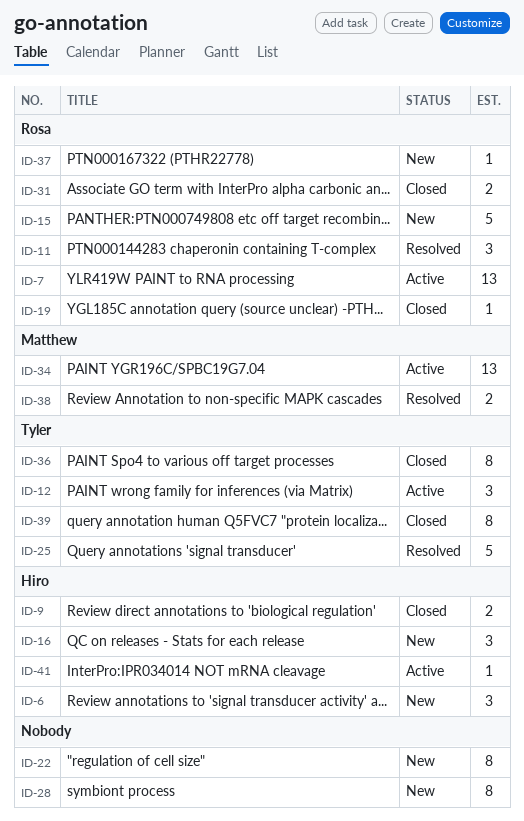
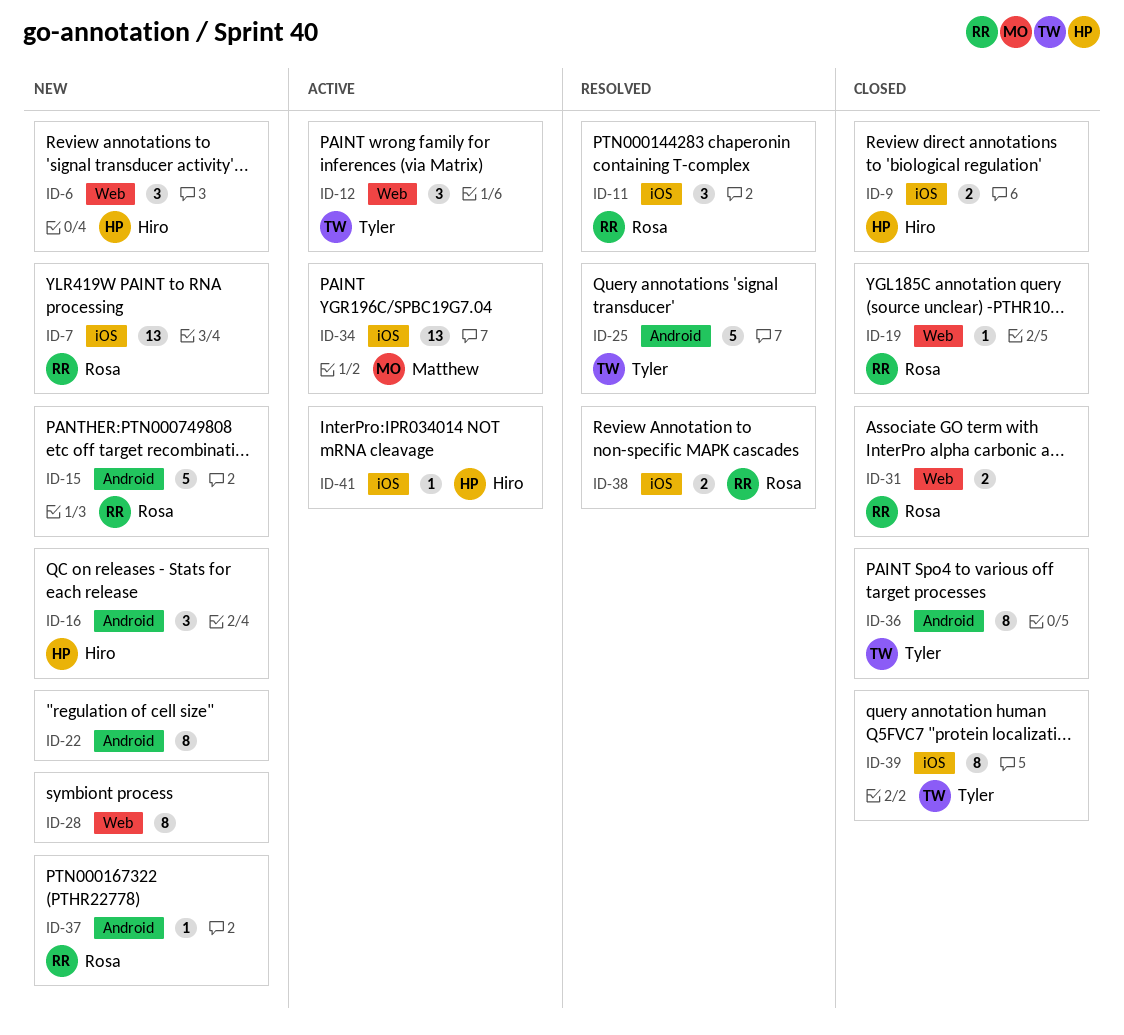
ID-7, status: Active -> New
ID-38, owner: Matthew -> Rosa

